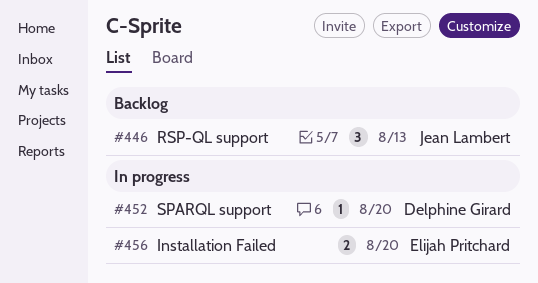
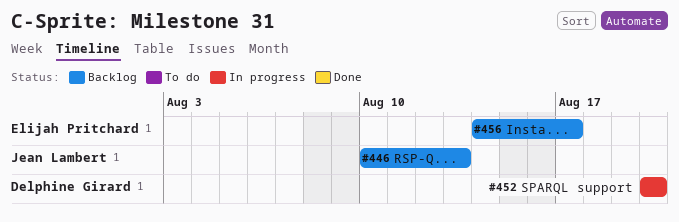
#456, status: In progress -> Backlog
#456, due: Aug 20 -> Aug 17

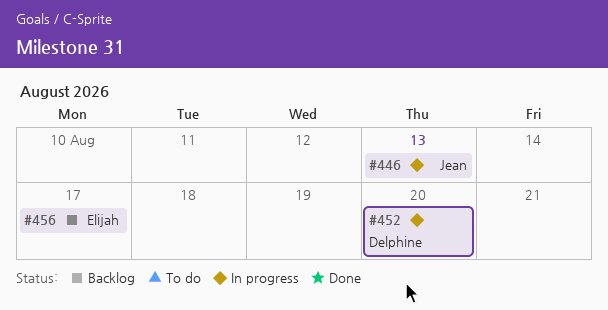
#446, status: Backlog -> In progress

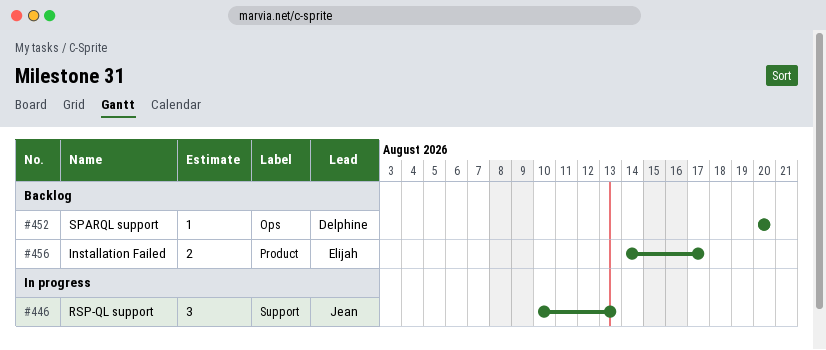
#452, status: In progress -> Backlog

